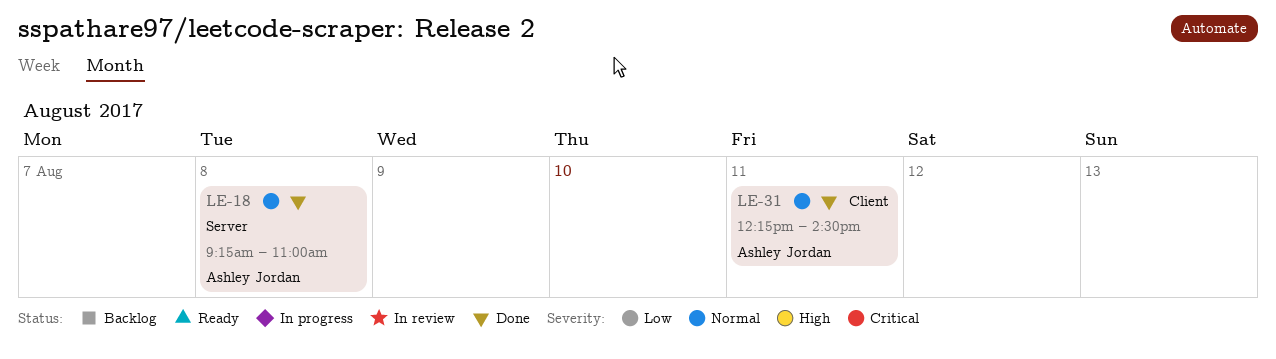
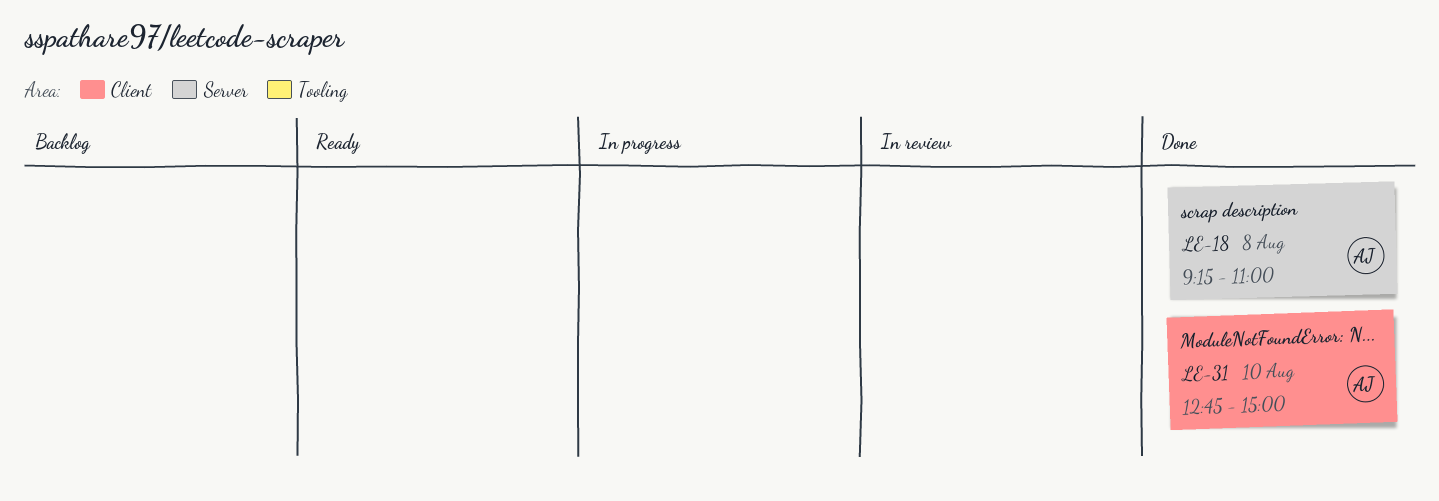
LE-31, day: Aug 11 -> Aug 10
LE-31, begins: 12:15 -> 12:45
LE-31, ends: 14:30 -> 15:00

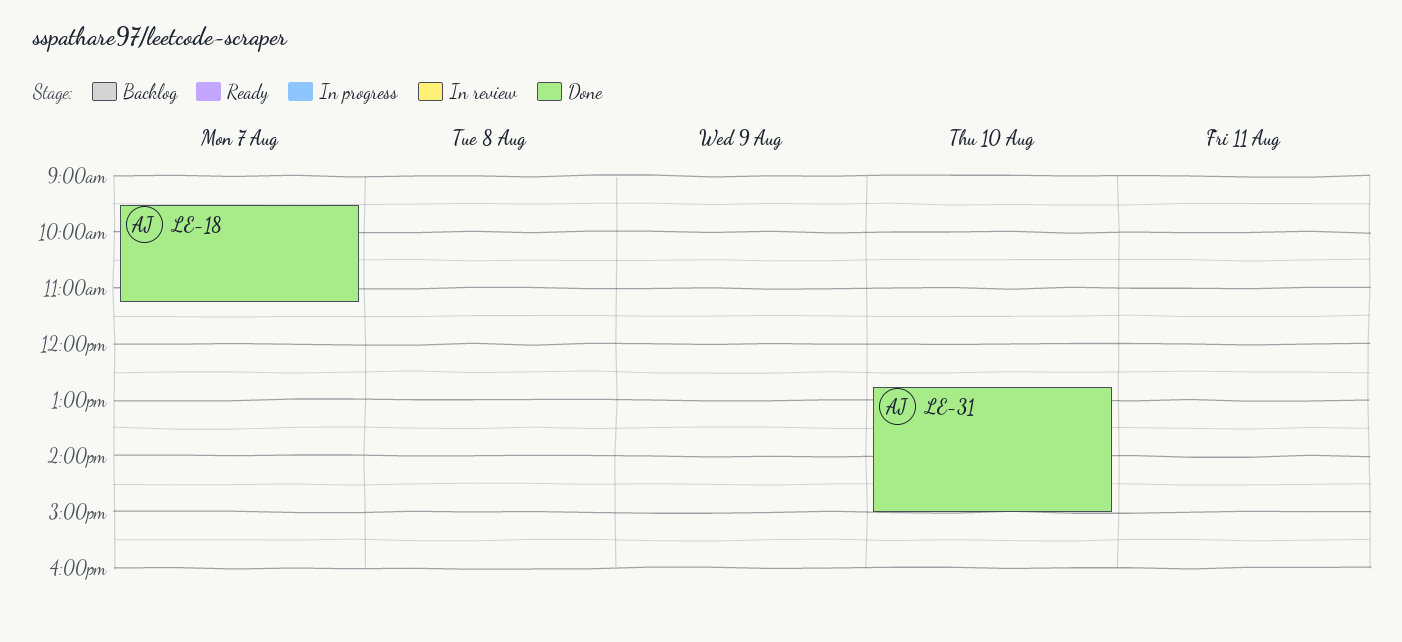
LE-18, day: Aug 8 -> Aug 7
LE-18, begins: 09:15 -> 09:30
LE-18, ends: 11:00 -> 11:15

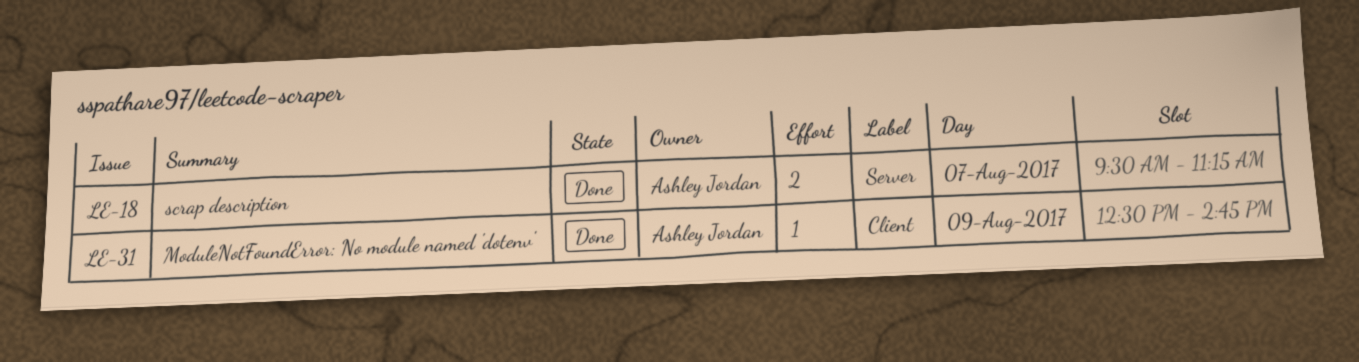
LE-31, day: Aug 10 -> Aug 9
LE-31, begins: 12:45 -> 12:30
LE-31, ends: 15:00 -> 14:45

